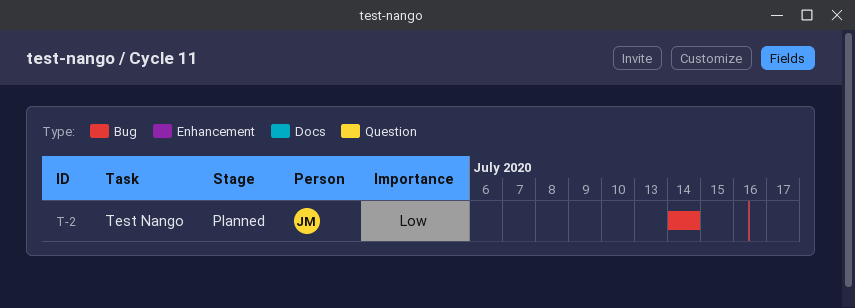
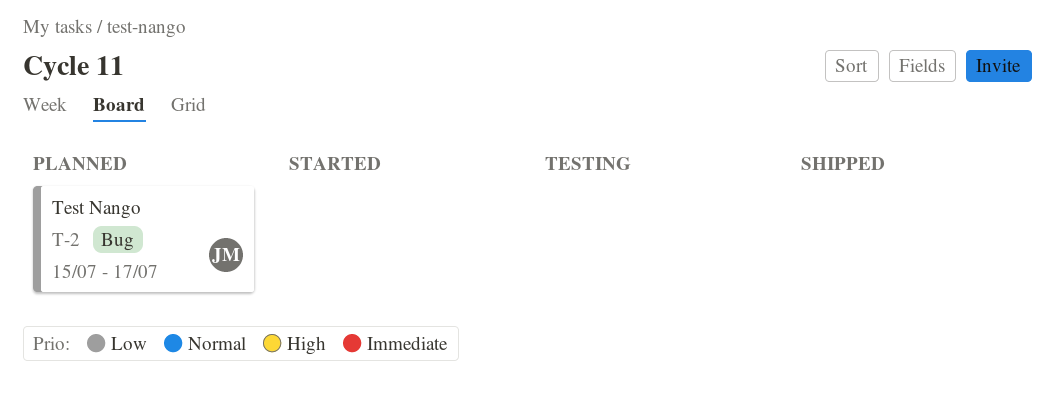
T-2, start: Jul 14 -> Jul 15
T-2, due: Jul 14 -> Jul 17

